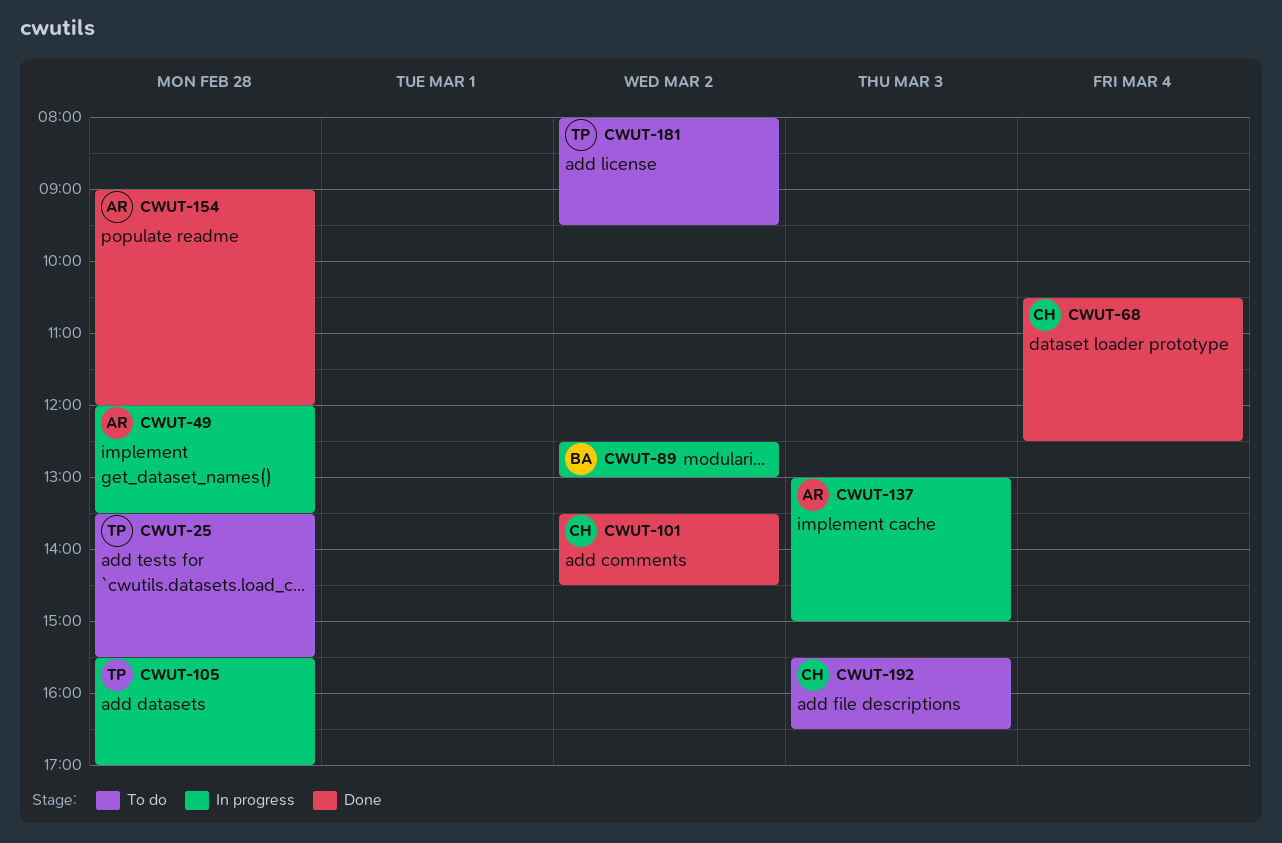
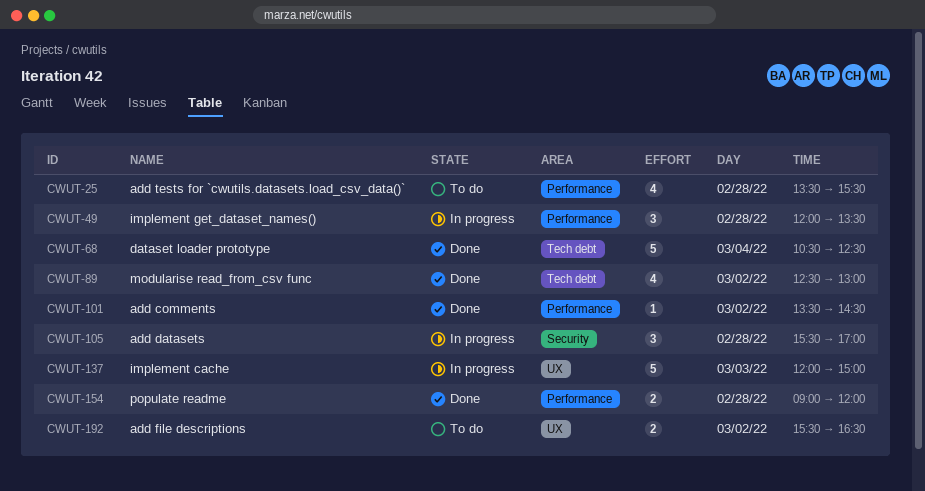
CWUT-89, status: In progress -> Done
CWUT-137, begins: 13:00 -> 12:00
CWUT-181: present -> none
CWUT-192, day: Mar 3 -> Mar 2

